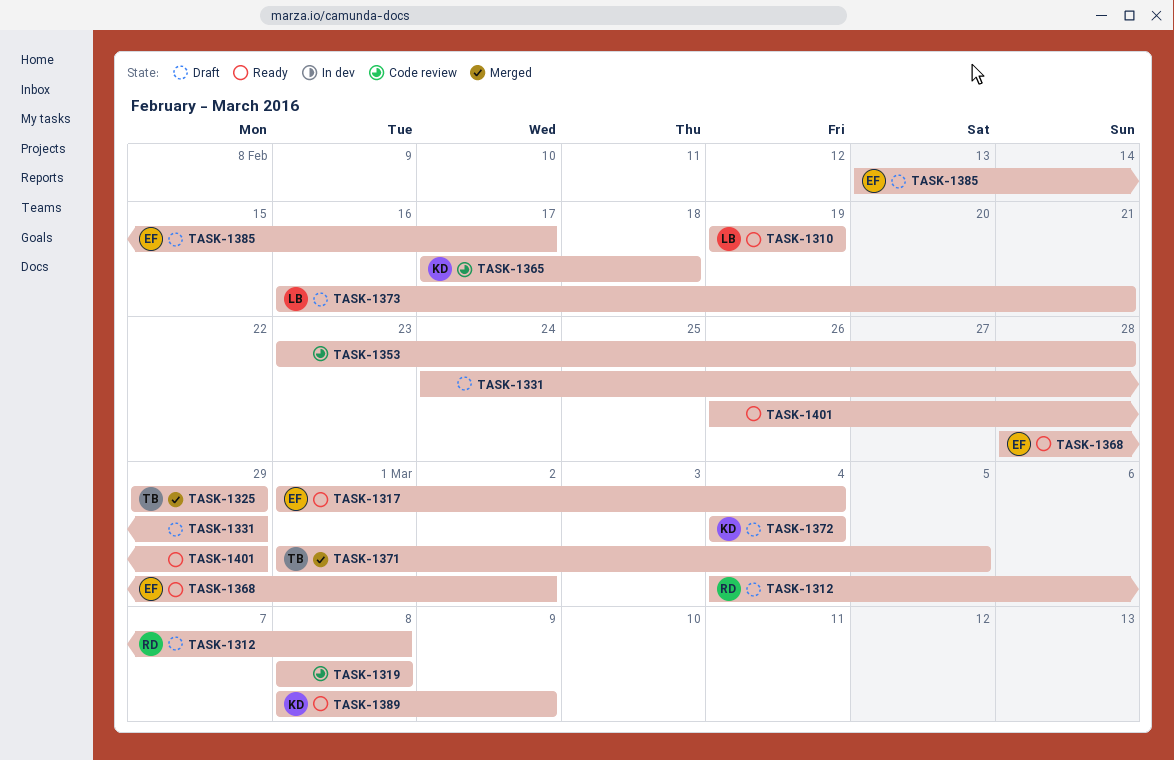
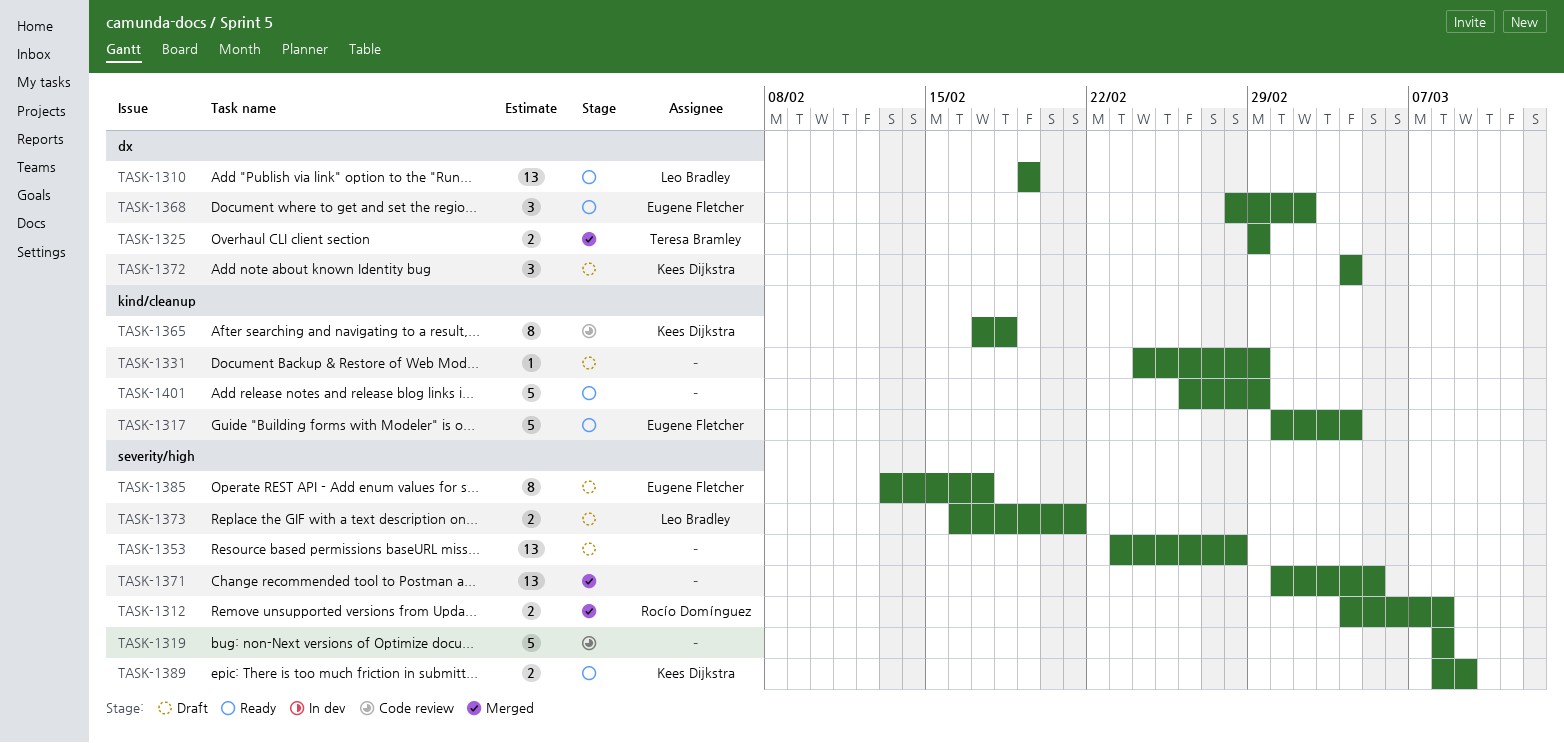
TASK-1312, status: Draft -> Merged
TASK-1353, status: Code review -> Draft
TASK-1371, owner: Teresa Bramley -> none

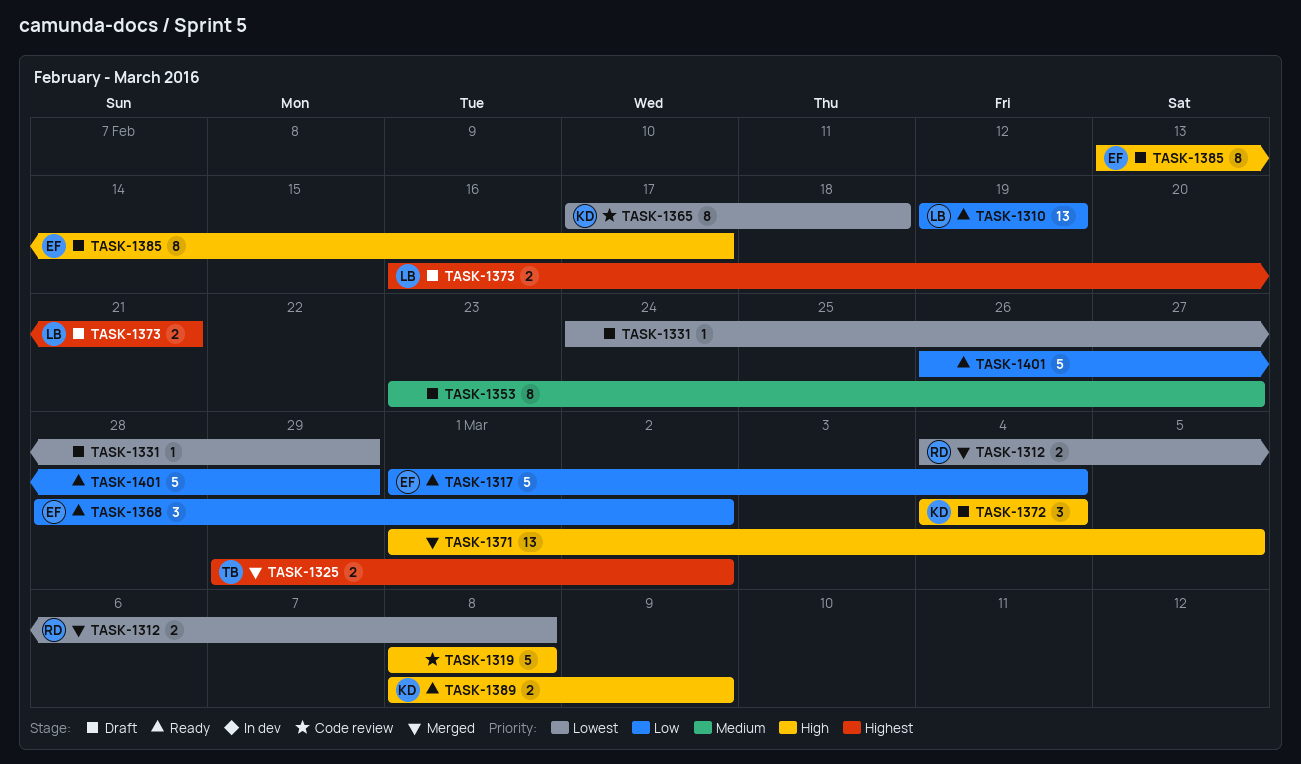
TASK-1325, due: Feb 29 -> Mar 2
TASK-1353, estimate: 13 -> 8
TASK-1353, due: Feb 28 -> Feb 27

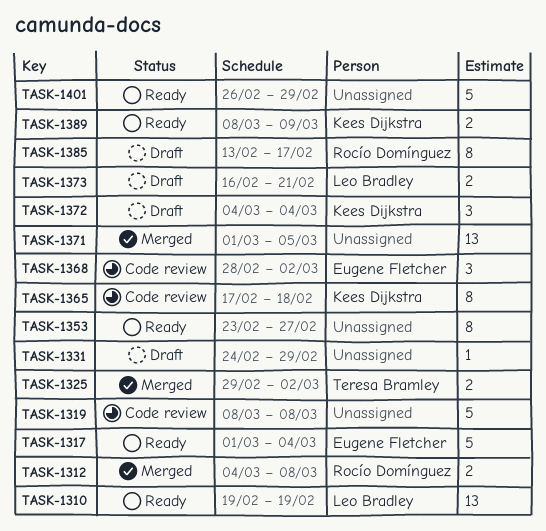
TASK-1353, status: Draft -> Ready
TASK-1368, status: Ready -> Code review
TASK-1385, owner: Eugene Fletcher -> Rocío Domínguez

